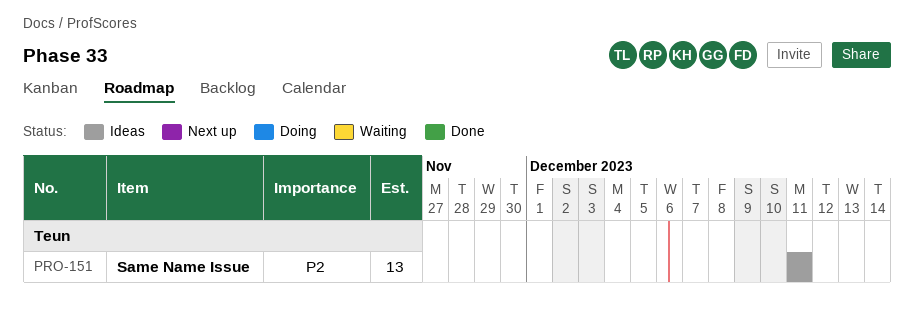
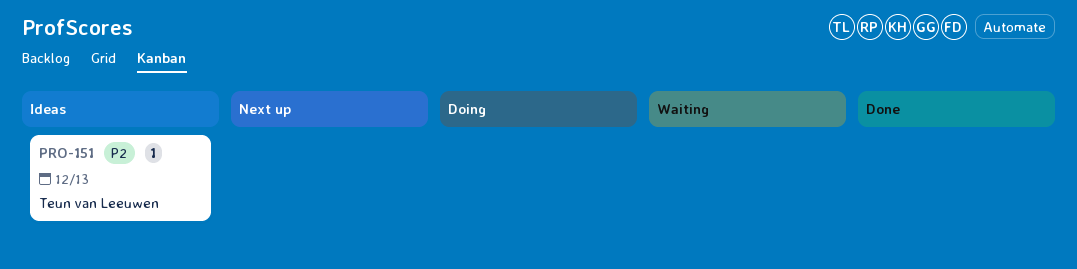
PRO-151, estimate: 13 -> 1
PRO-151, due: Dec 11 -> Dec 13

